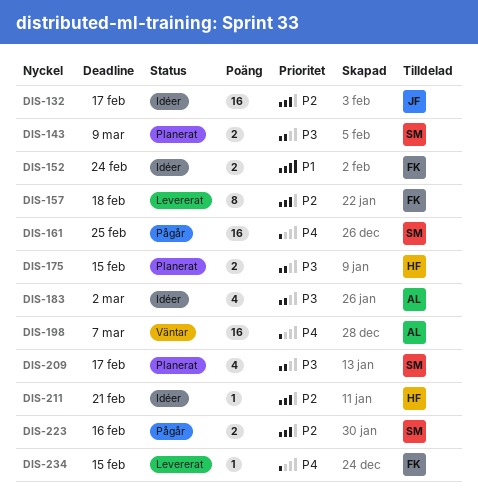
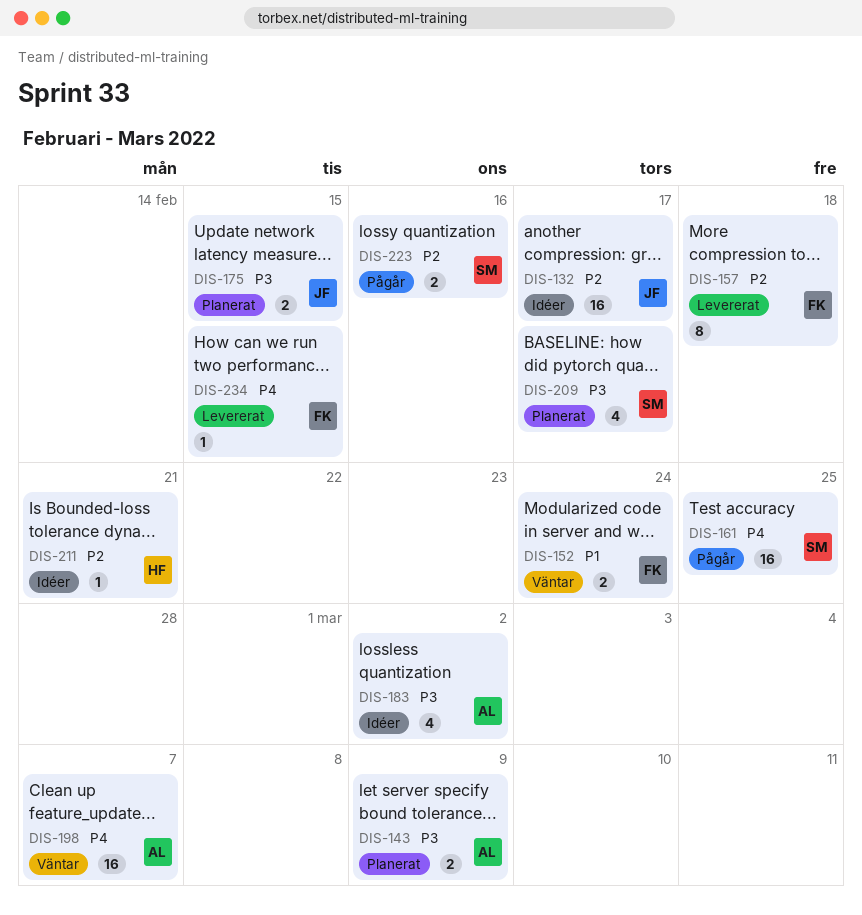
DIS-143, owner: SM -> AL
DIS-152, status: Idéer -> Väntar
DIS-175, owner: HF -> JF

